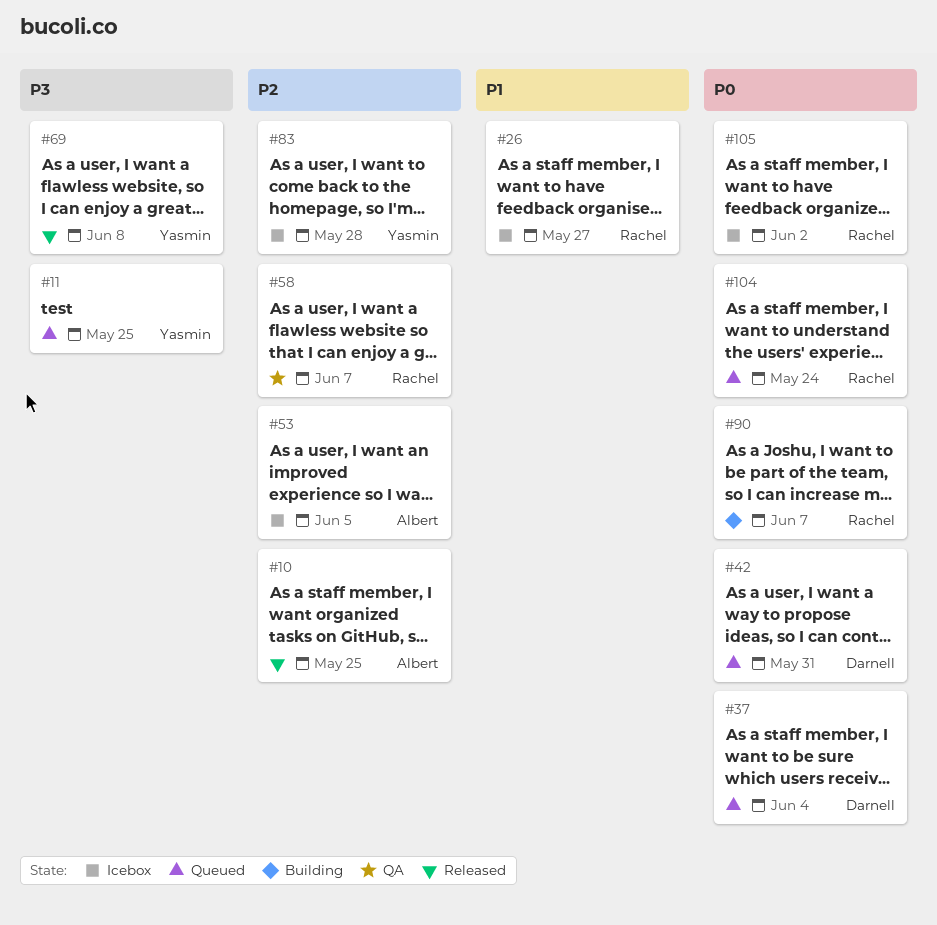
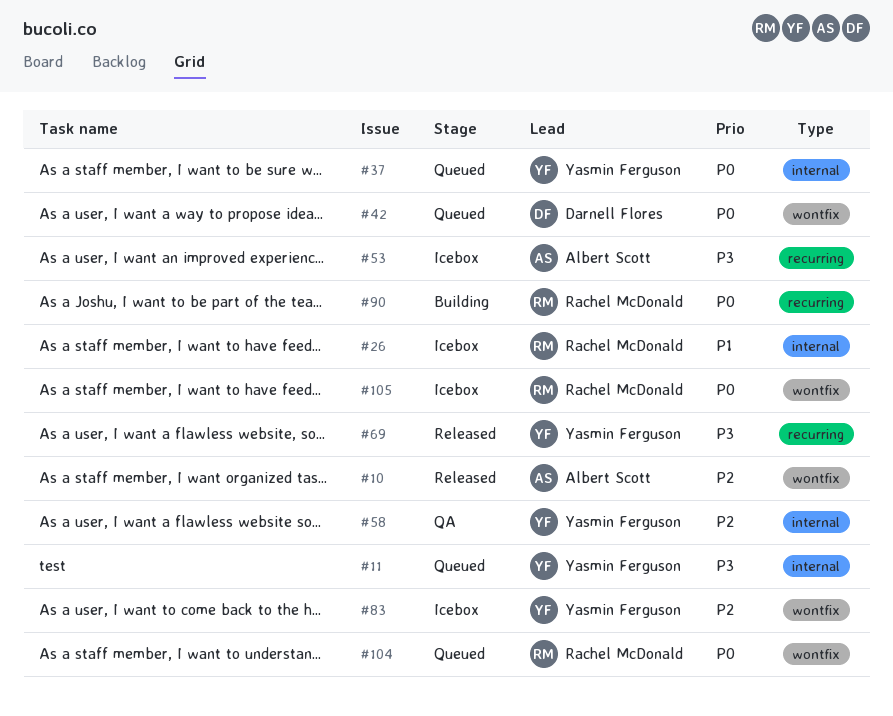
#37, owner: Darnell Flores -> Yasmin Ferguson
#53, priority: P2 -> P3
#58, owner: Rachel McDonald -> Yasmin Ferguson

